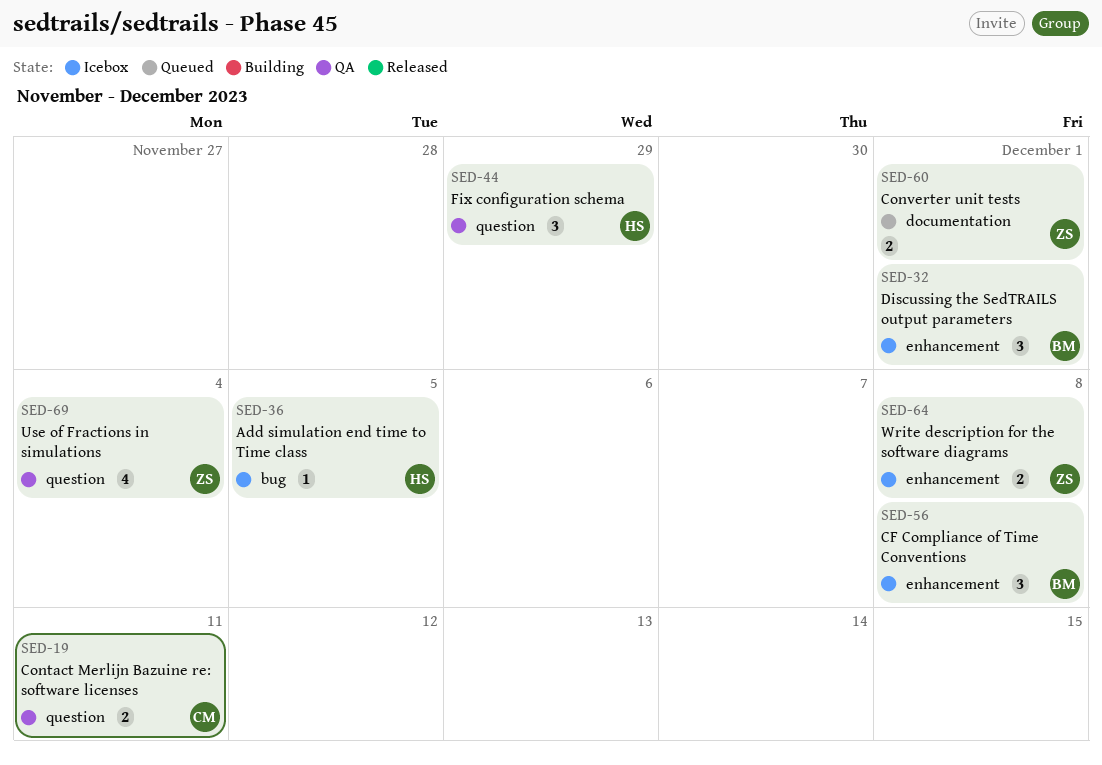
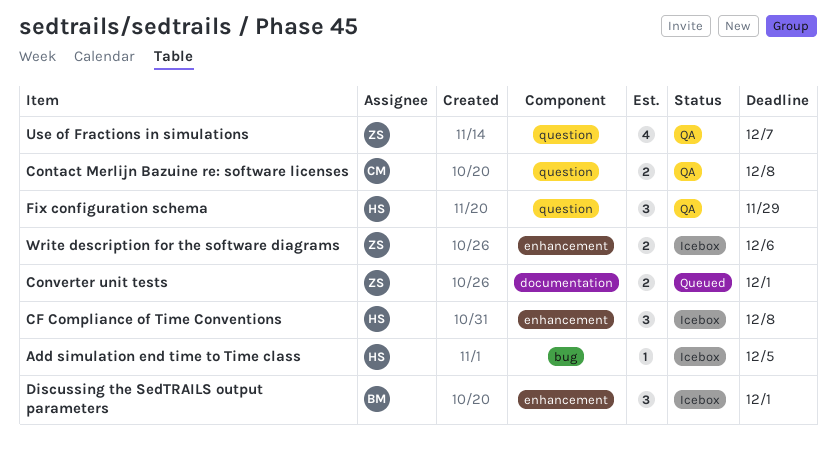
CF Compliance of Time Conventions, owner: BM -> HS
Contact Merlijn Bazuine re: software licenses, due: Dec 11 -> Dec 8
Use of Fractions in simulations, due: Dec 4 -> Dec 7
Write description for the software diagrams, due: Dec 8 -> Dec 6

